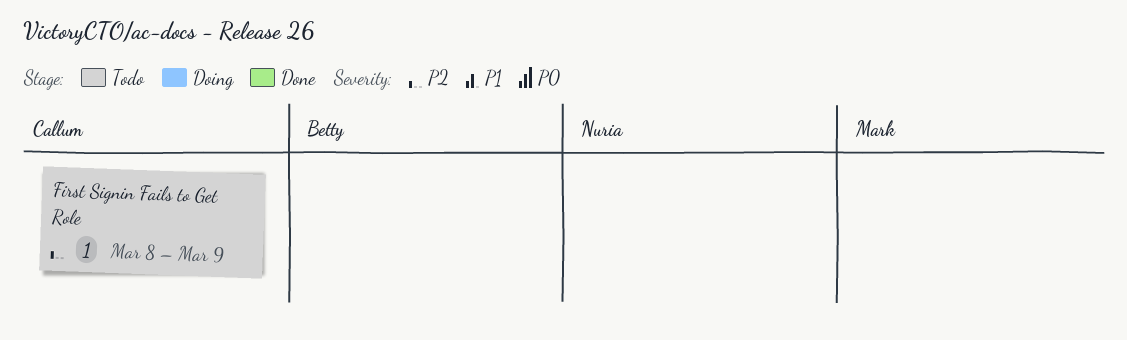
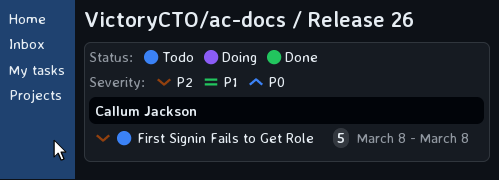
First Signin Fails to Get Role, estimate: 1 -> 5
First Signin Fails to Get Role, due: Mar 9 -> Mar 8

